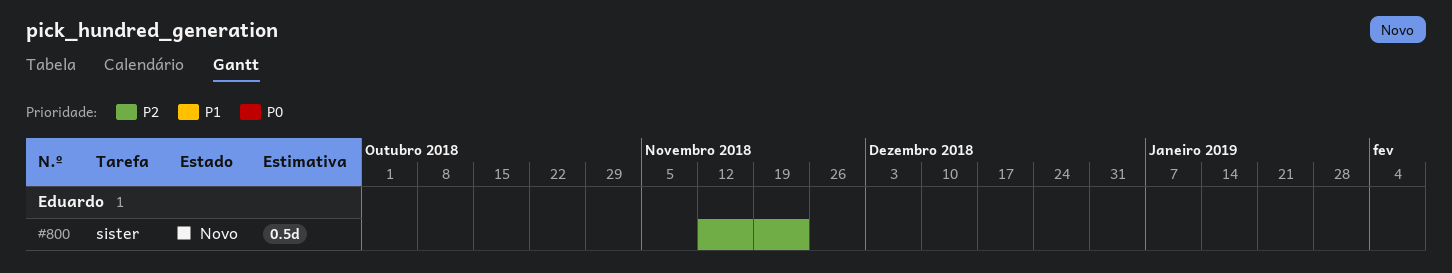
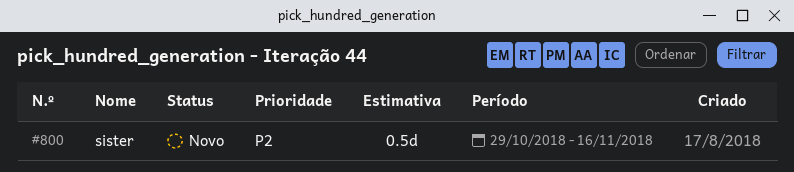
#800, start: Nov 12 -> Oct 29
#800, due: Nov 23 -> Nov 16

